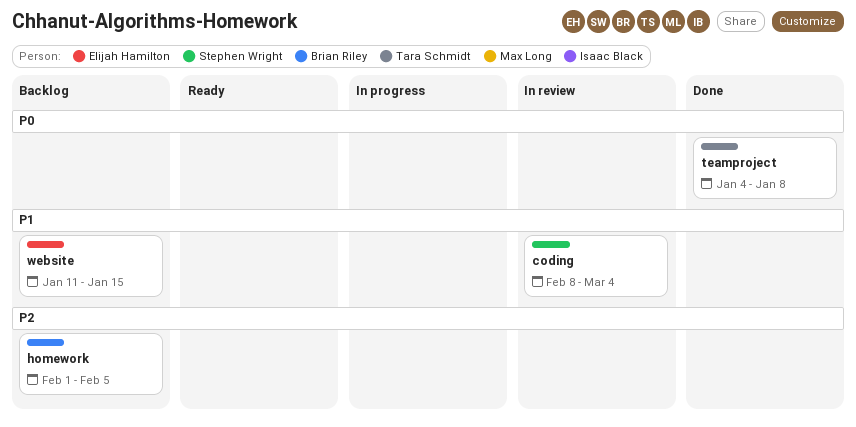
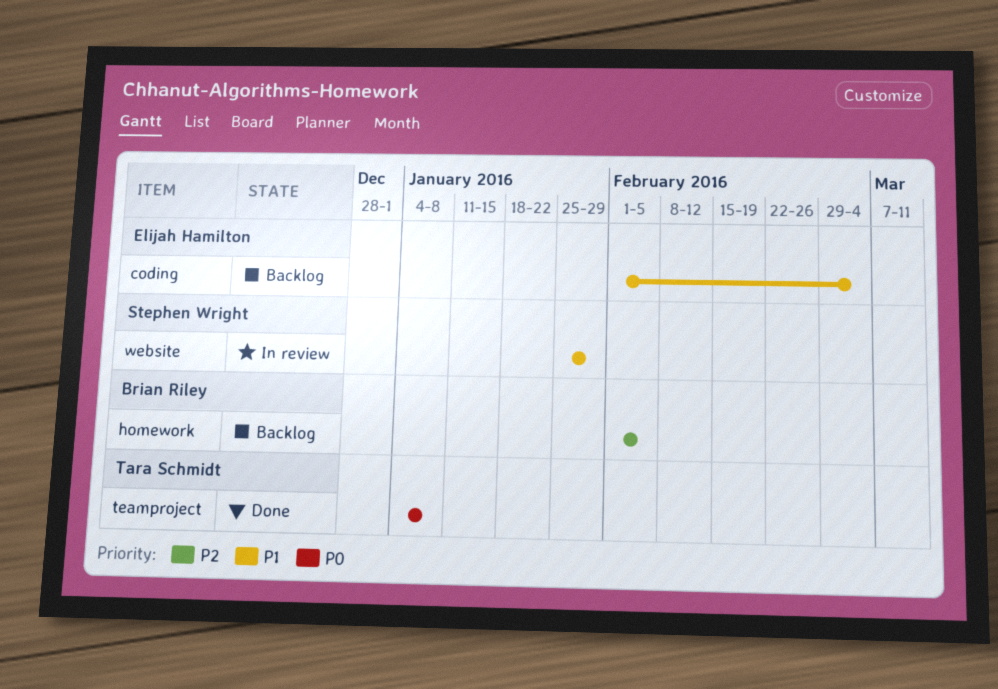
coding, status: In review -> Backlog
coding, owner: Stephen Wright -> Elijah Hamilton
coding, start: Feb 8 -> Feb 1
website, status: Backlog -> In review
website, owner: Elijah Hamilton -> Stephen Wright
website, start: Jan 11 -> Jan 25
website, due: Jan 15 -> Jan 29

